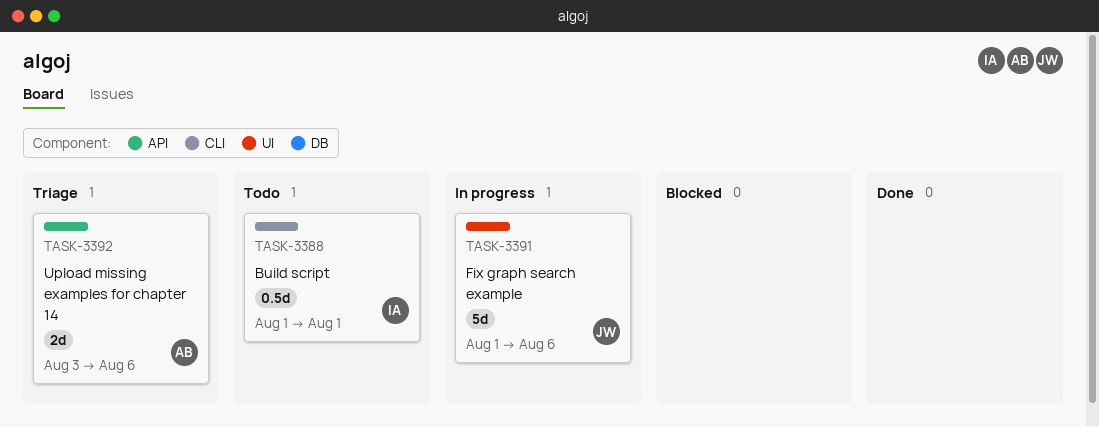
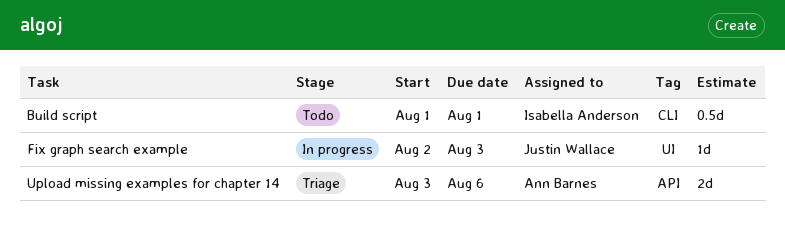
Fix graph search example, estimate: 5d -> 1d
Fix graph search example, start: Aug 1 -> Aug 2
Fix graph search example, due: Aug 6 -> Aug 3

